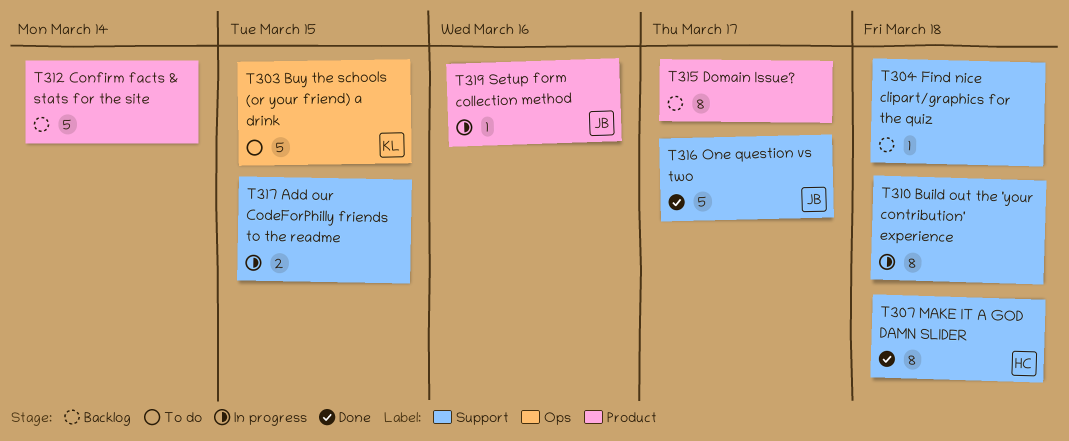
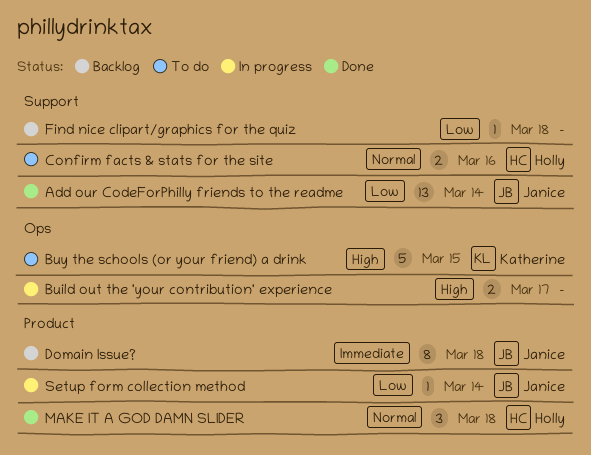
Add our CodeForPhilly friends to the readme, status: In progress -> Done
Add our CodeForPhilly friends to the readme, owner: none -> Janice
Add our CodeForPhilly friends to the readme, estimate: 2 -> 13
Add our CodeForPhilly friends to the readme, due: Mar 15 -> Mar 14
Build out the 'your contribution' experience, label: Support -> Ops
Build out the 'your contribution' experience, estimate: 8 -> 2
Build out the 'your contribution' experience, due: Mar 18 -> Mar 17
Confirm facts & stats for the site, status: Backlog -> To do
Confirm facts & stats for the site, owner: none -> Holly
Confirm facts & stats for the site, label: Product -> Support
Confirm facts & stats for the site, estimate: 5 -> 2
Confirm facts & stats for the site, due: Mar 14 -> Mar 16
Domain Issue?, owner: none -> Janice
Domain Issue?, due: Mar 17 -> Mar 18
MAKE IT A GOD DAMN SLIDER, label: Support -> Product
MAKE IT A GOD DAMN SLIDER, estimate: 8 -> 3
One question vs two: present -> none
Setup form collection method, due: Mar 16 -> Mar 14

